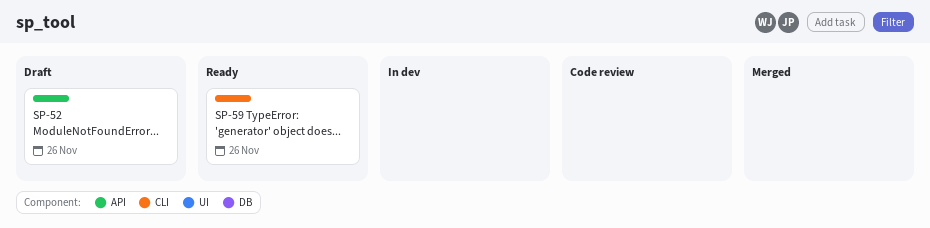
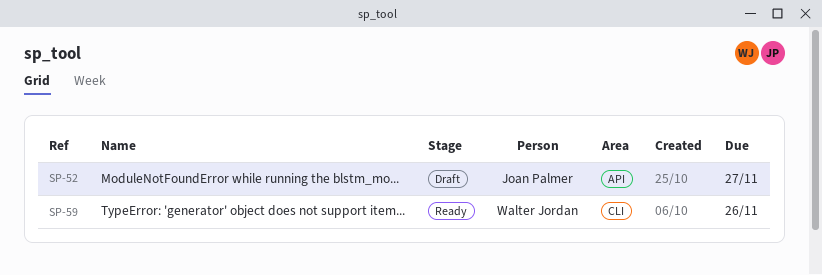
SP-52, due: Nov 26 -> Nov 27

